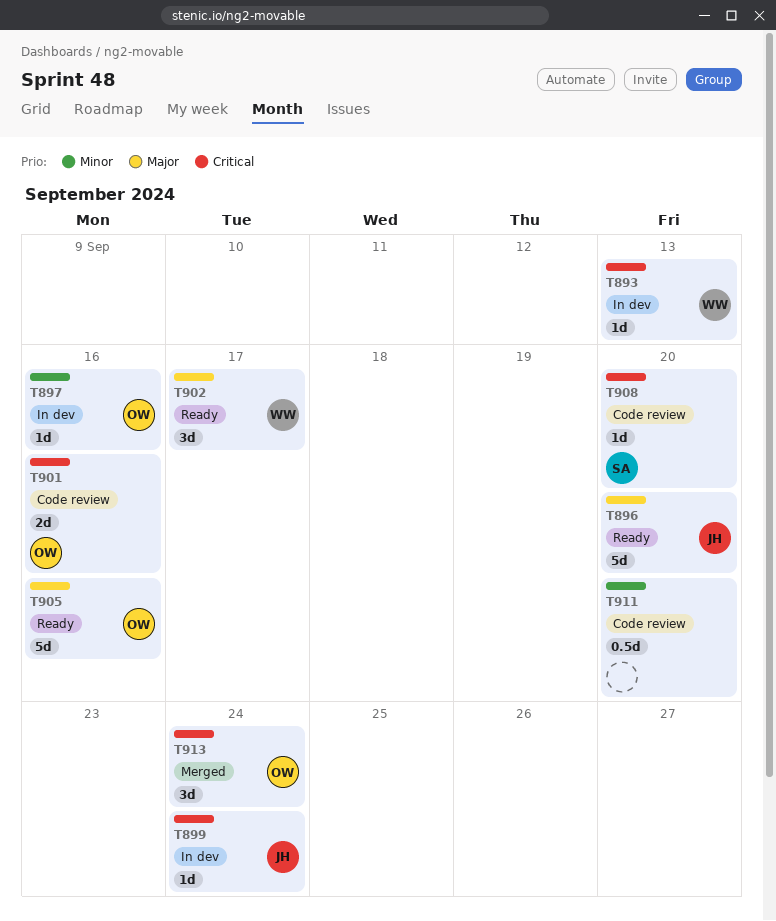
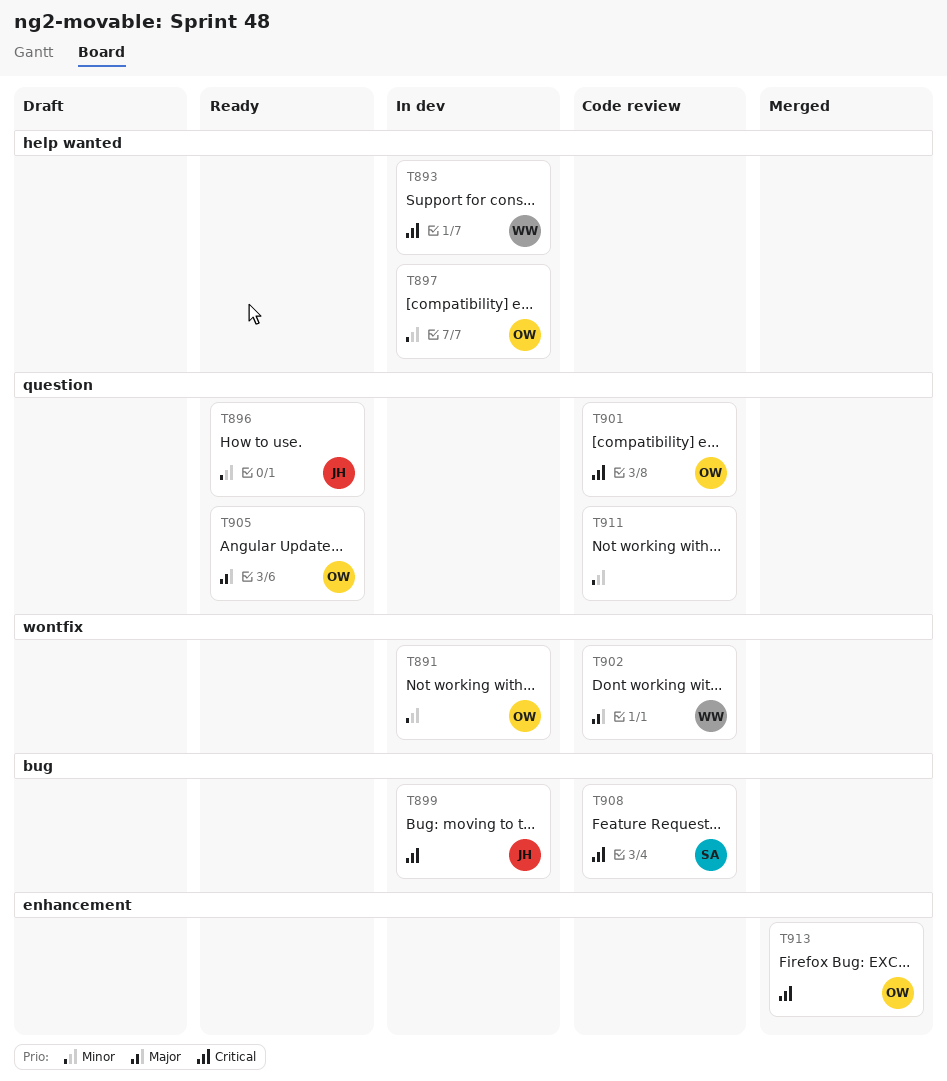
T891: none -> present
T896, priority: Major -> Minor
T902, status: Ready -> Code review

